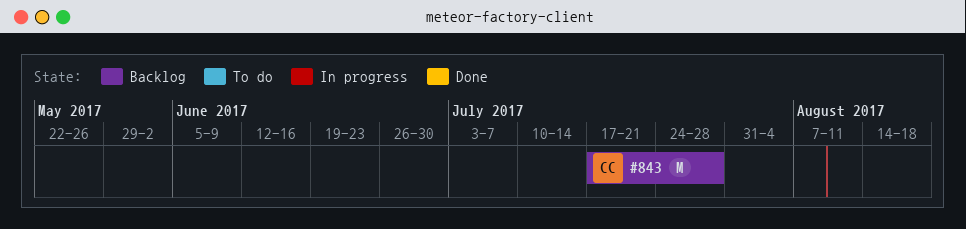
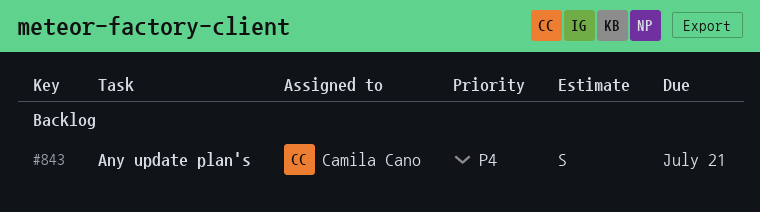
#843, estimate: M -> S
#843, due: Jul 28 -> Jul 21

